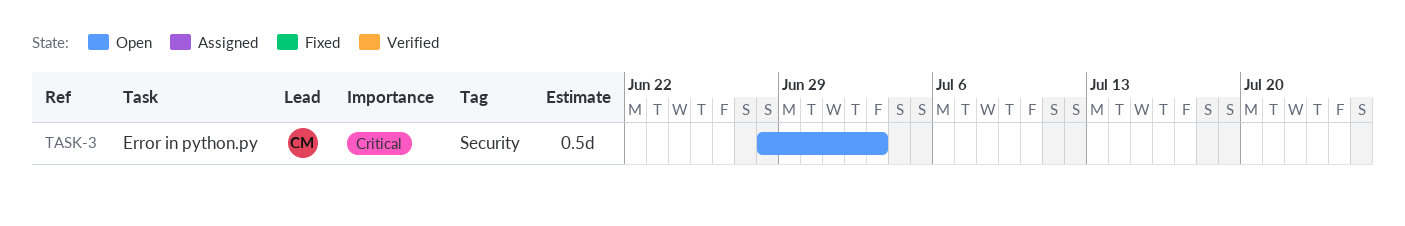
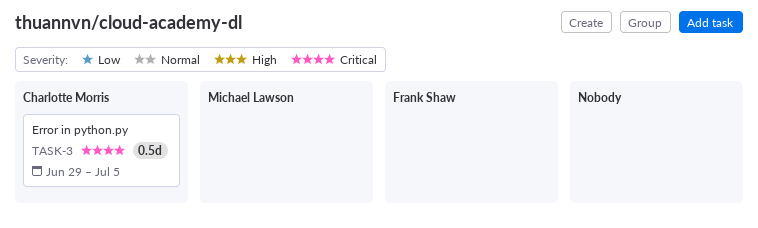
TASK-3, start: Jun 28 -> Jun 29
TASK-3, due: Jul 3 -> Jul 5

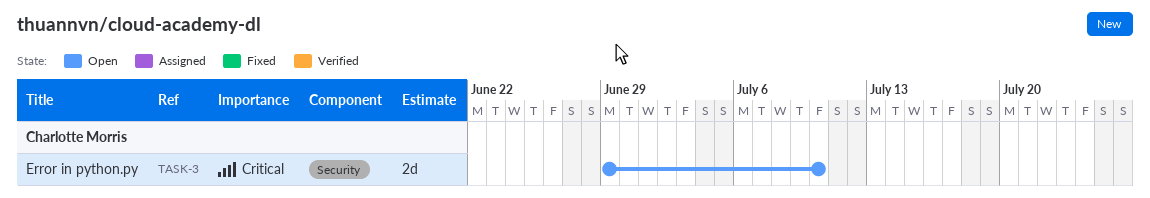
TASK-3, estimate: 0.5d -> 2d
TASK-3, due: Jul 5 -> Jul 10

